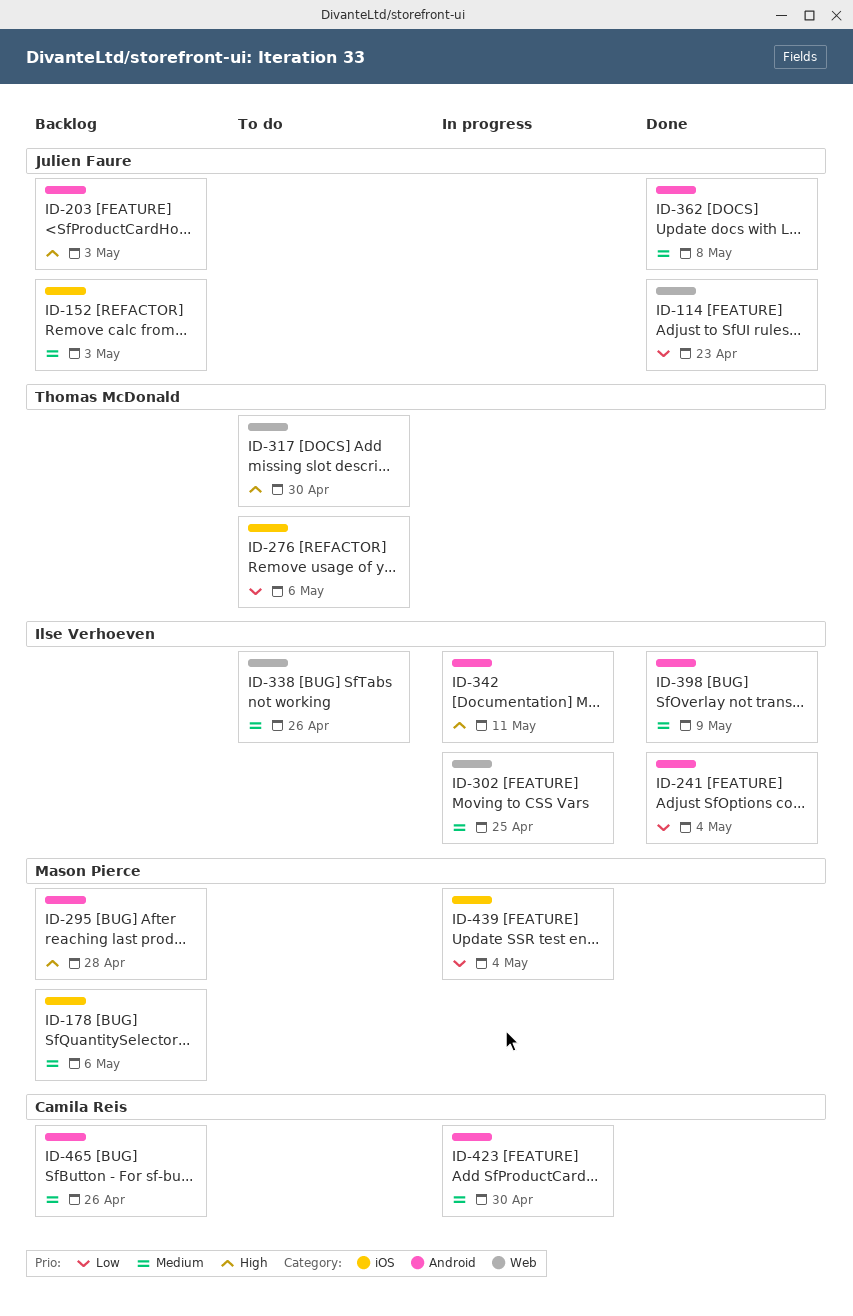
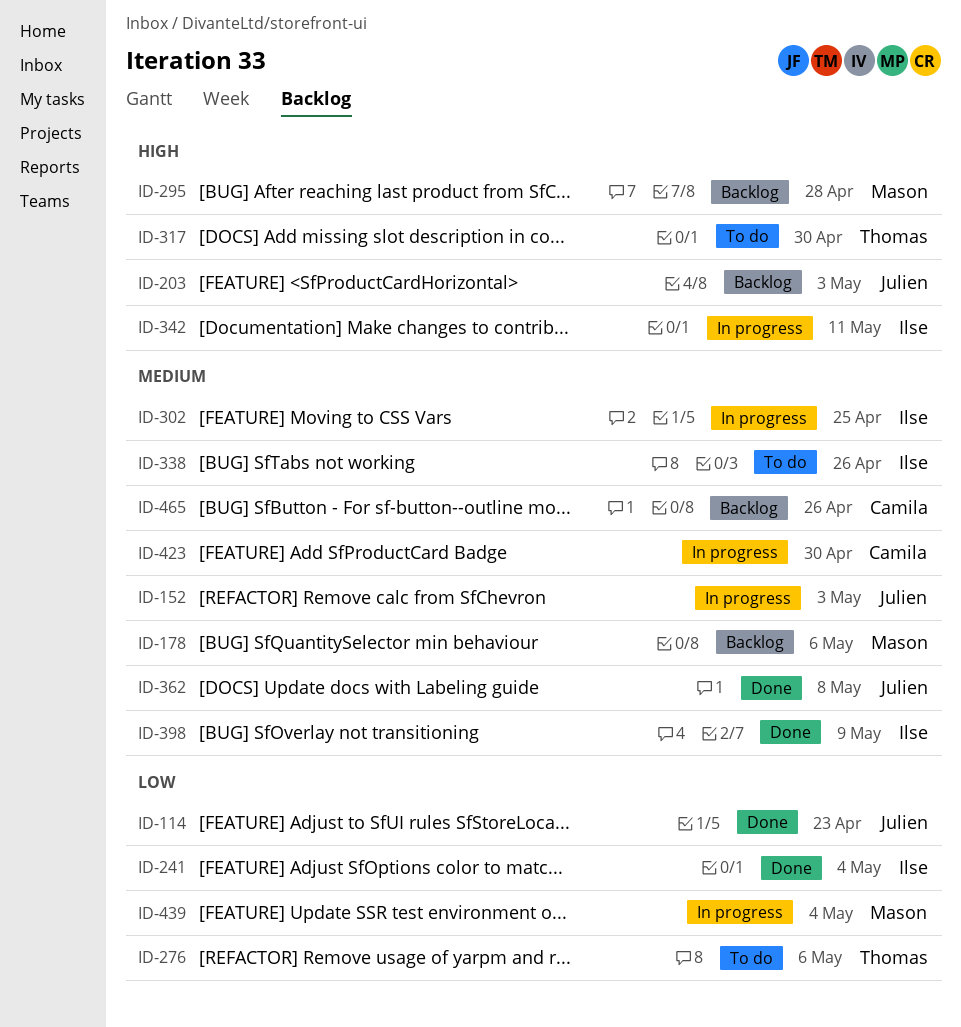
ID-152, status: Backlog -> In progress

